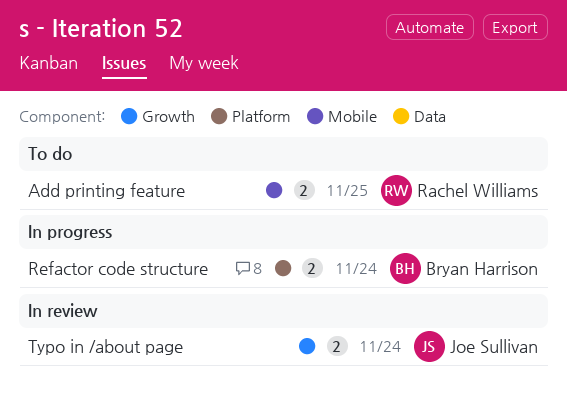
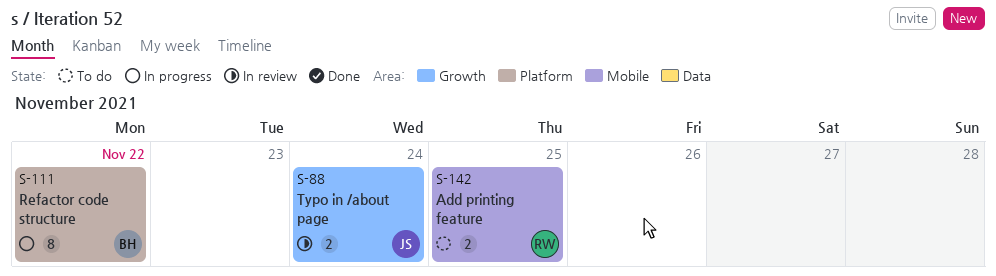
Refactor code structure, estimate: 2 -> 8
Refactor code structure, day: Nov 24 -> Nov 22

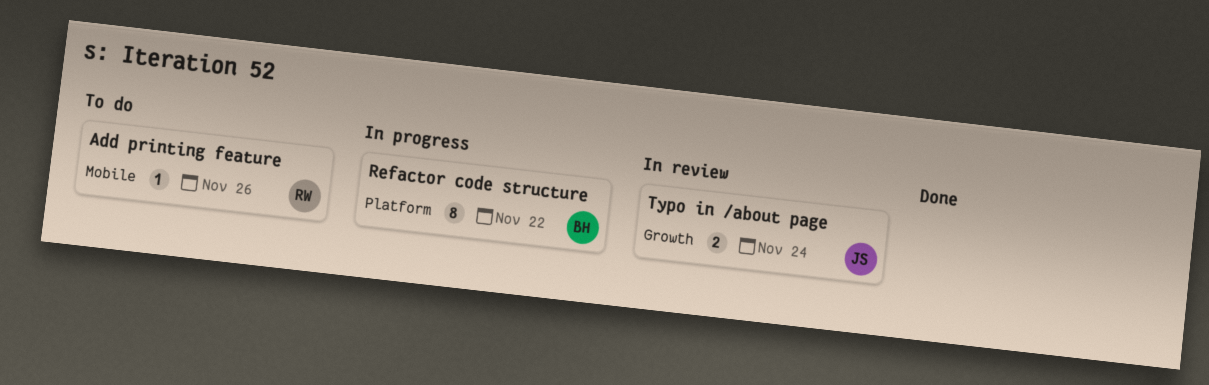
Add printing feature, estimate: 2 -> 1
Add printing feature, day: Nov 25 -> Nov 26

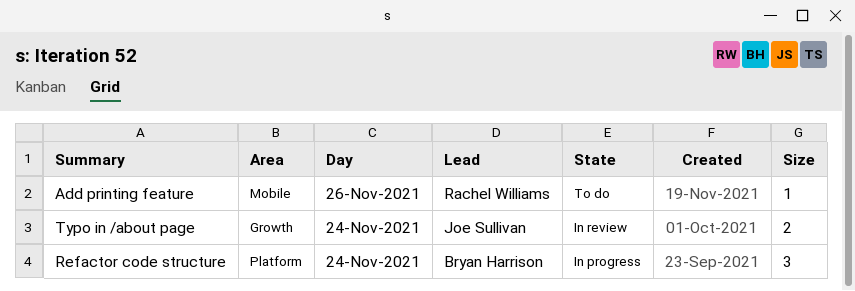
Refactor code structure, estimate: 8 -> 3
Refactor code structure, day: Nov 22 -> Nov 24

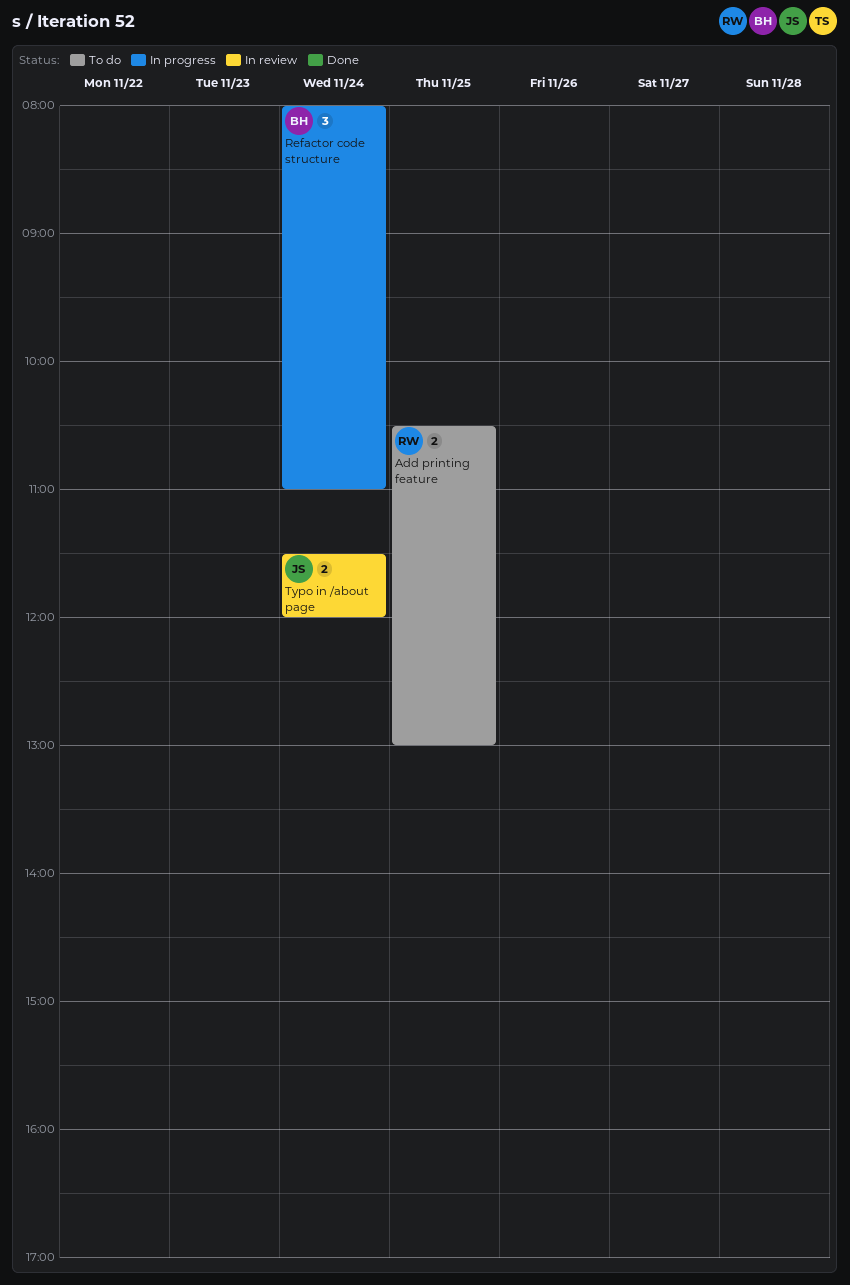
Add printing feature, estimate: 1 -> 2
Add printing feature, day: Nov 26 -> Nov 25

